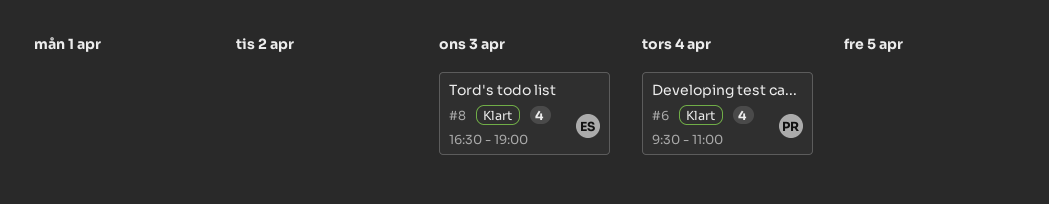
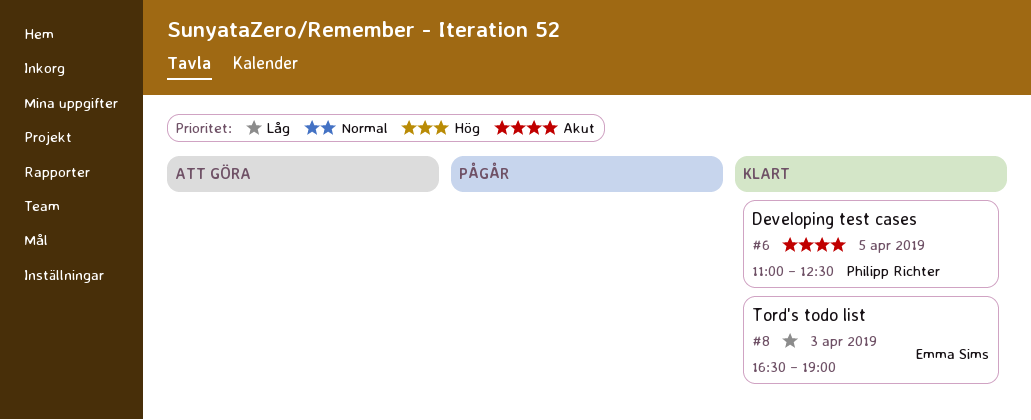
#6, day: Apr 4 -> Apr 5
#6, begins: 09:30 -> 11:00
#6, ends: 11:00 -> 12:30

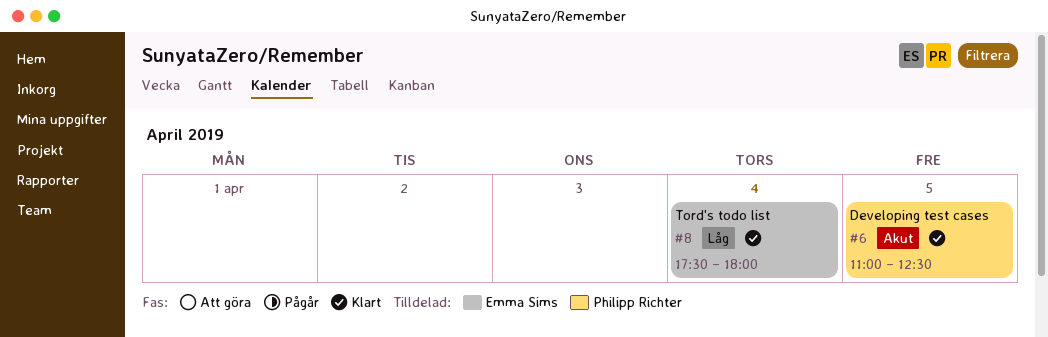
#8, day: Apr 3 -> Apr 4
#8, begins: 16:30 -> 17:30
#8, ends: 19:00 -> 18:00

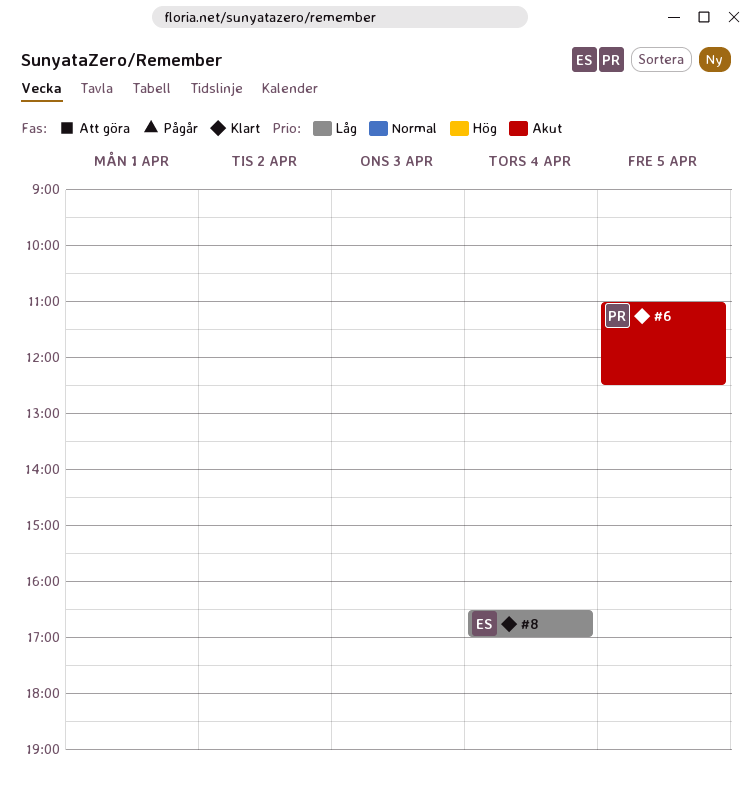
#8, begins: 17:30 -> 16:30
#8, ends: 18:00 -> 17:00

